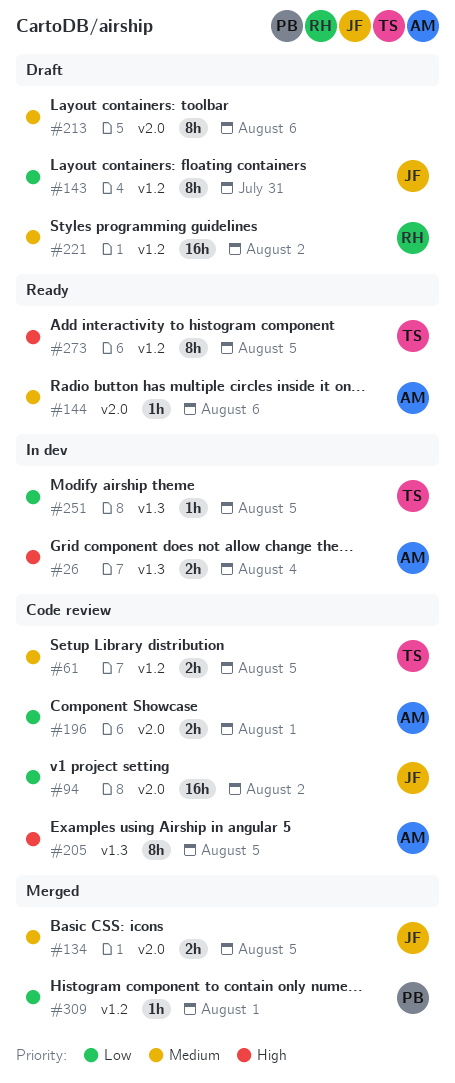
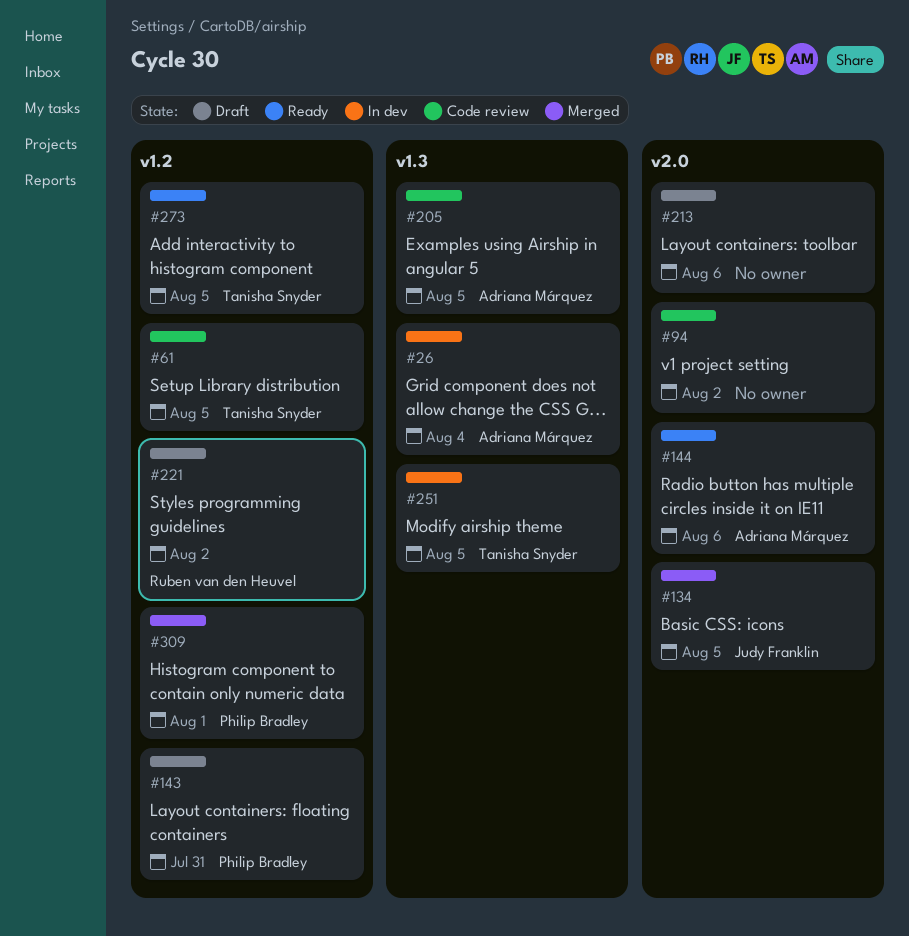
#94, owner: Judy Franklin -> none
#143, owner: Judy Franklin -> Philip Bradley
#196: present -> none

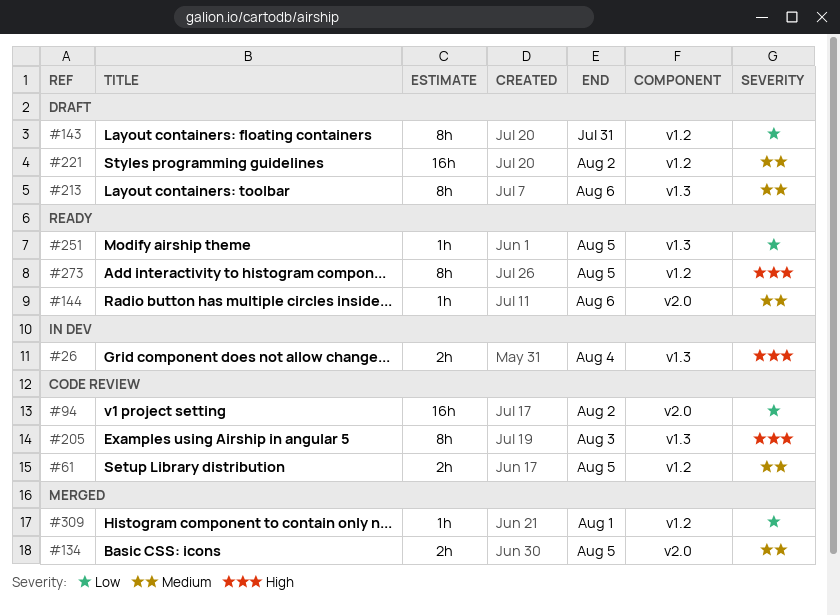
#205, due: Aug 5 -> Aug 3
#213, label: v2.0 -> v1.3
#251, status: In dev -> Ready

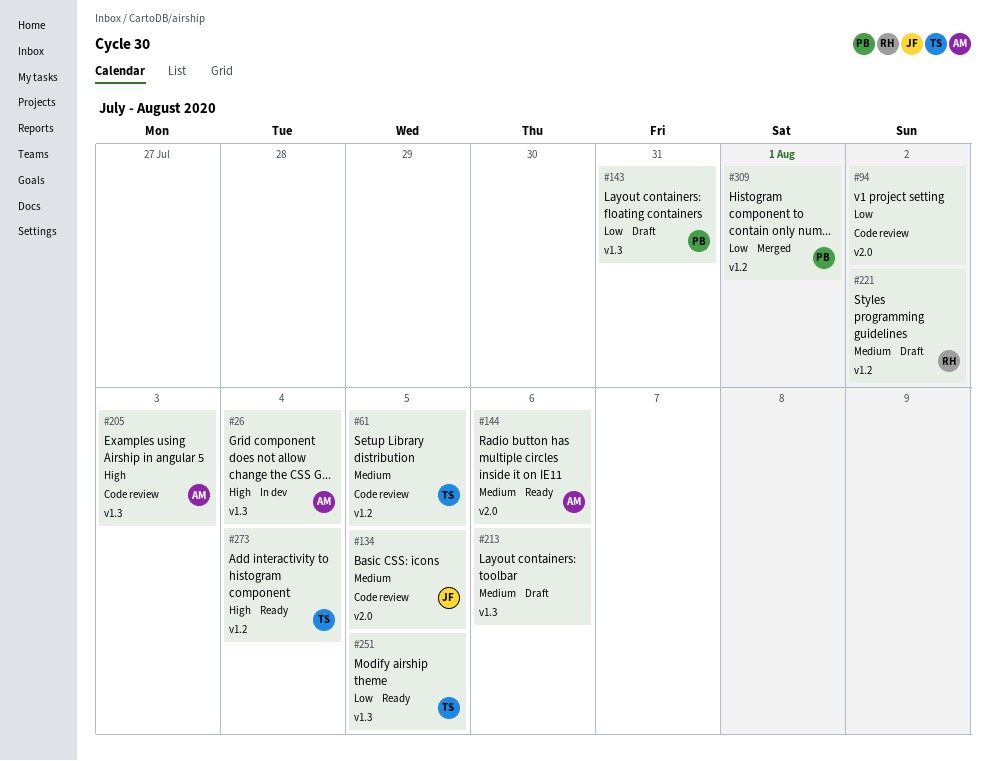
#134, status: Merged -> Code review
#143, label: v1.2 -> v1.3
#273, due: Aug 5 -> Aug 4

